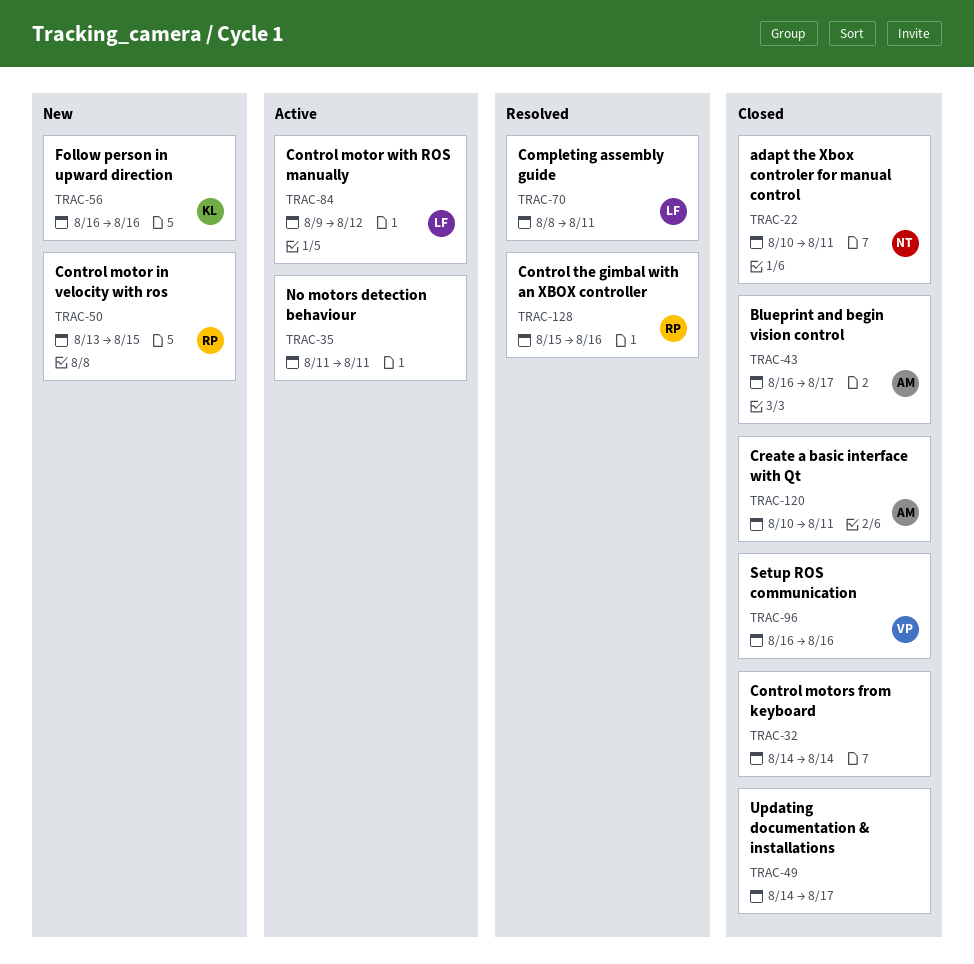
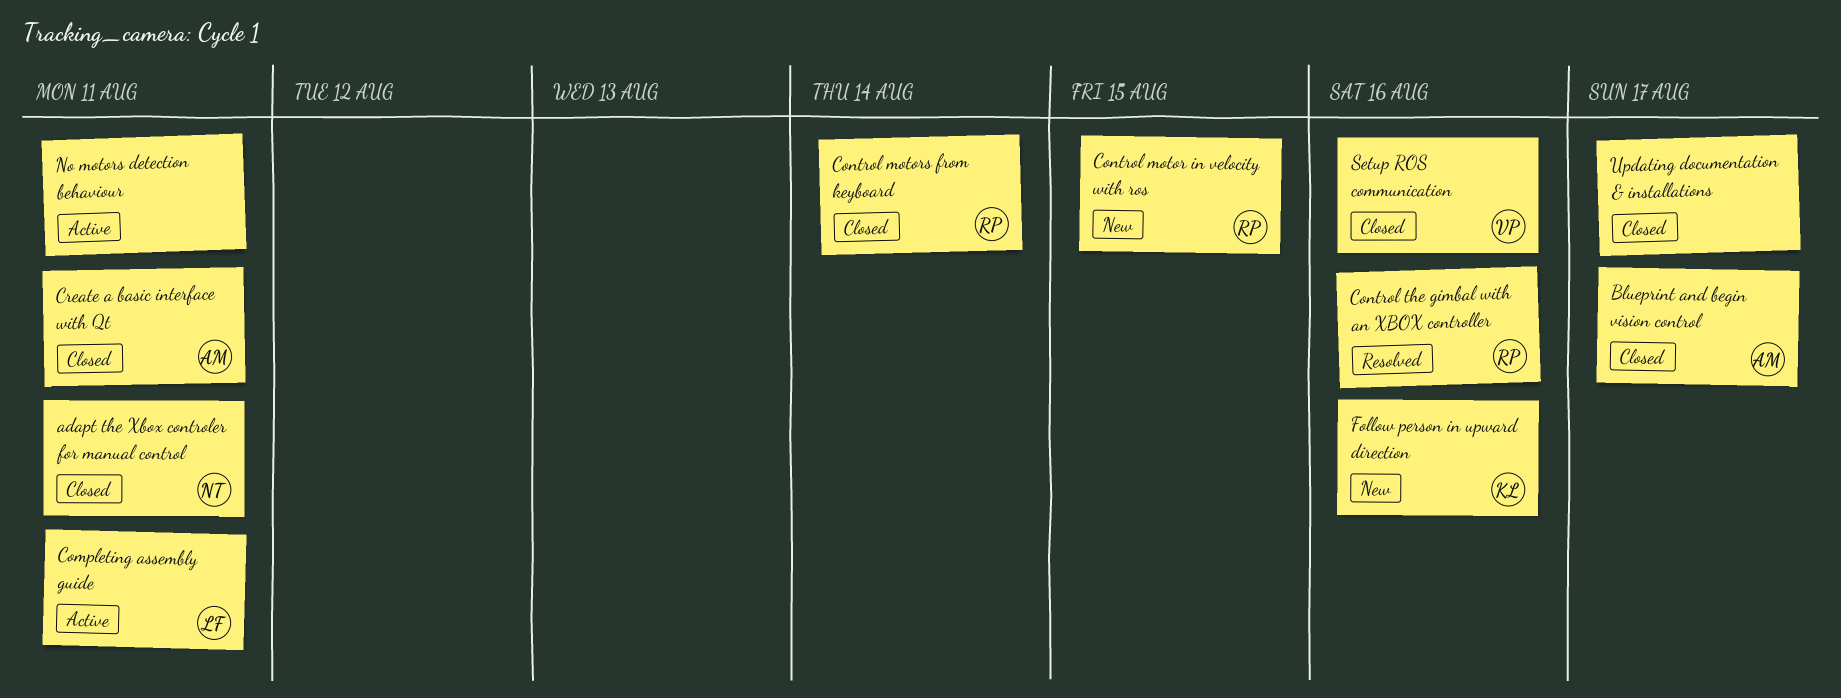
Completing assembly guide, status: Resolved -> Active
Control motor with ROS manually: present -> none
Control motors from keyboard, owner: none -> RP

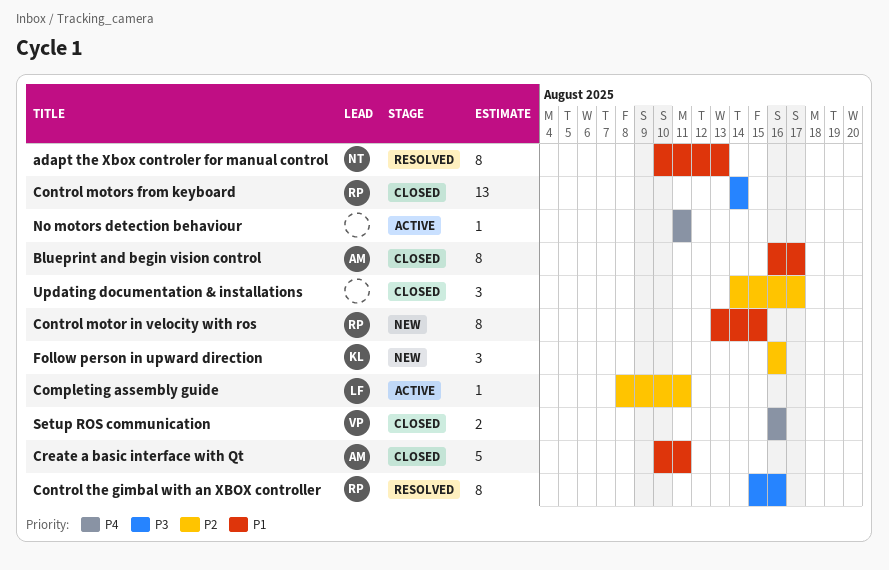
adapt the Xbox controler for manual control, status: Closed -> Resolved
adapt the Xbox controler for manual control, due: Aug 11 -> Aug 13

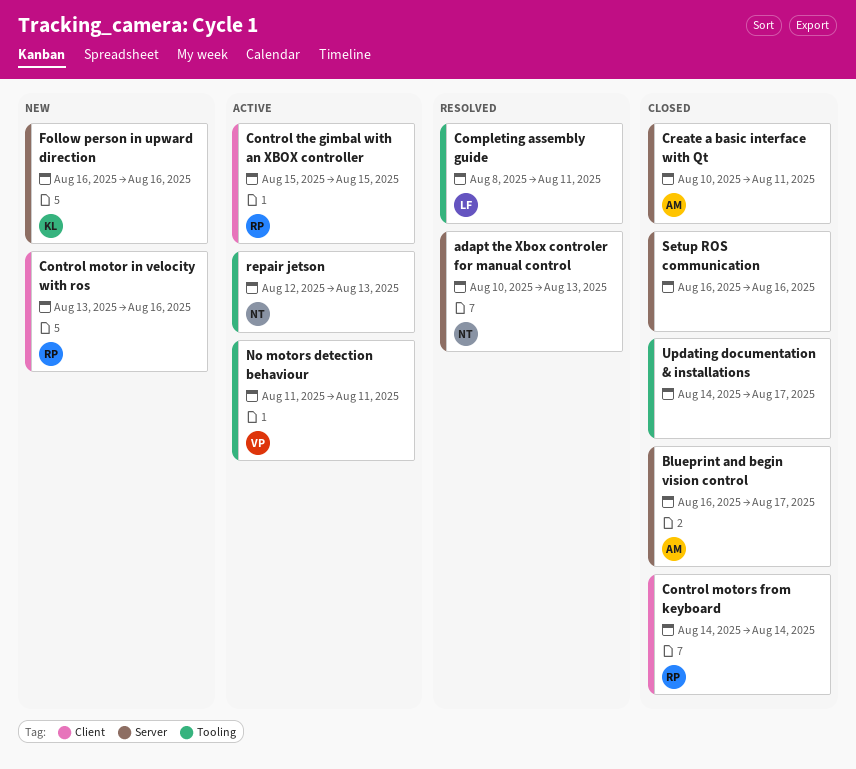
Completing assembly guide, status: Active -> Resolved
Control motor in velocity with ros, due: Aug 15 -> Aug 16
Control the gimbal with an XBOX controller, status: Resolved -> Active
Control the gimbal with an XBOX controller, due: Aug 16 -> Aug 15
No motors detection behaviour, owner: none -> VP
repair jetson: none -> present
Setup ROS communication, owner: VP -> none

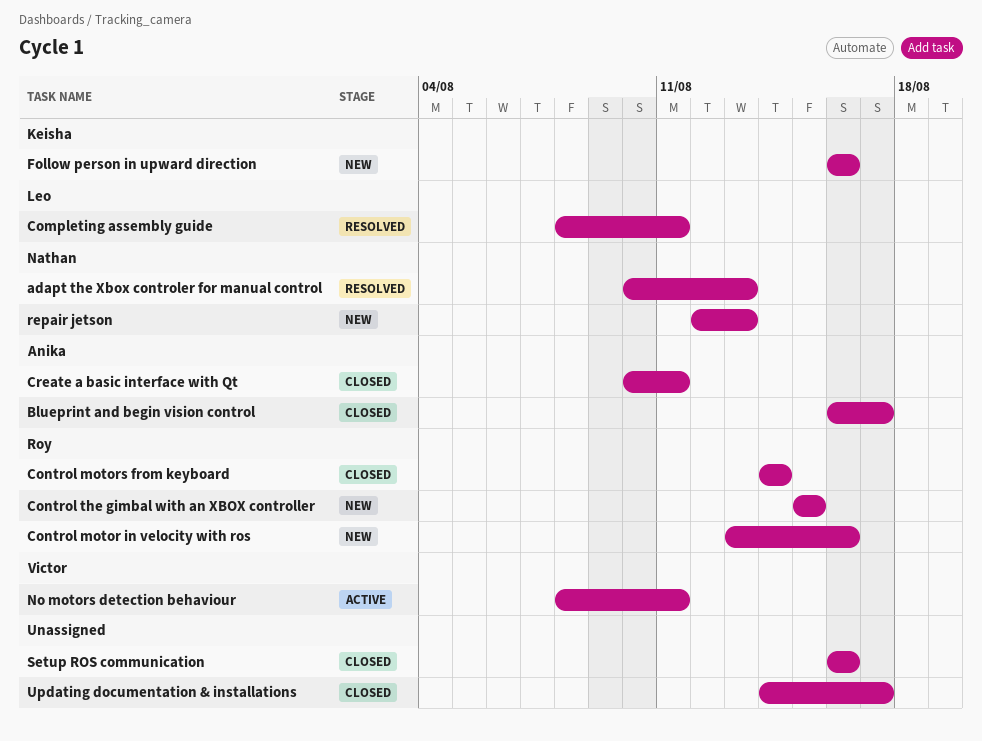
Control the gimbal with an XBOX controller, status: Active -> New
No motors detection behaviour, start: Aug 11 -> Aug 8
repair jetson, status: Active -> New

